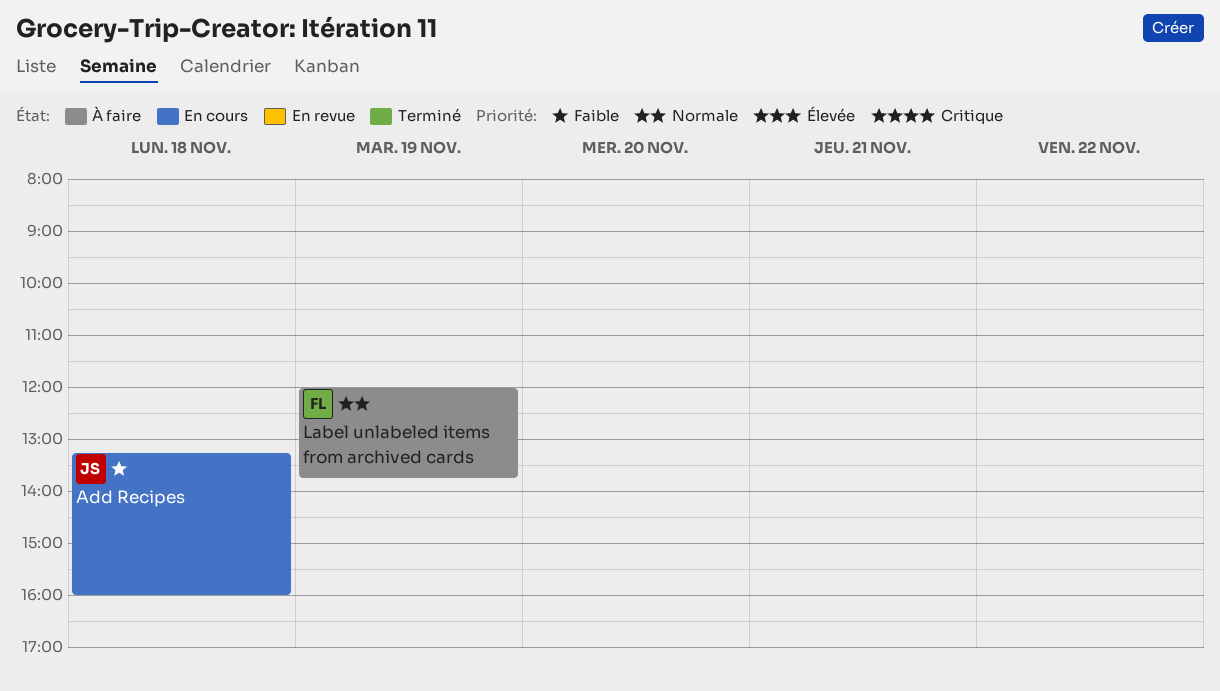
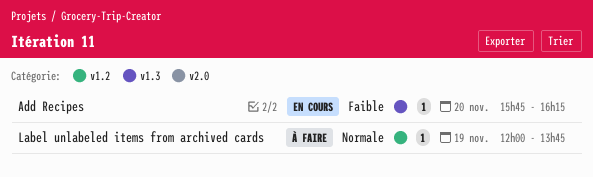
Add Recipes, day: Nov 18 -> Nov 20
Add Recipes, begins: 13:15 -> 15:45
Add Recipes, ends: 16:00 -> 16:15

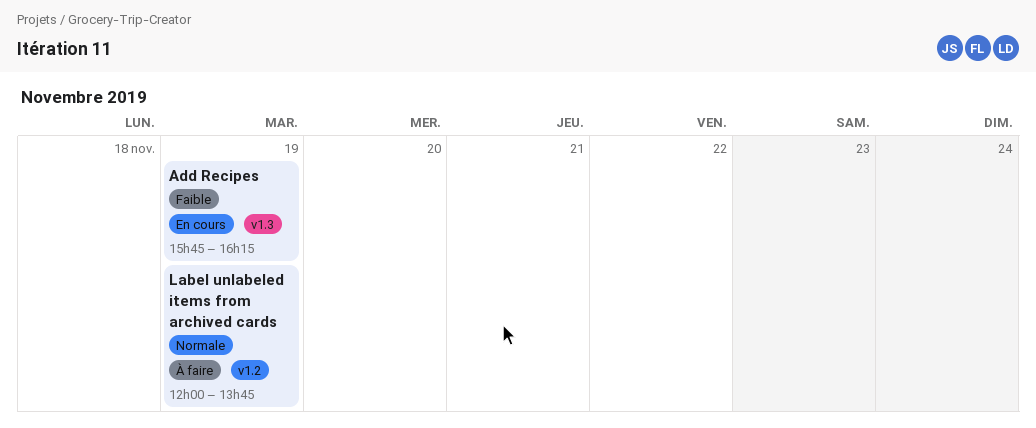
Add Recipes, day: Nov 20 -> Nov 19

